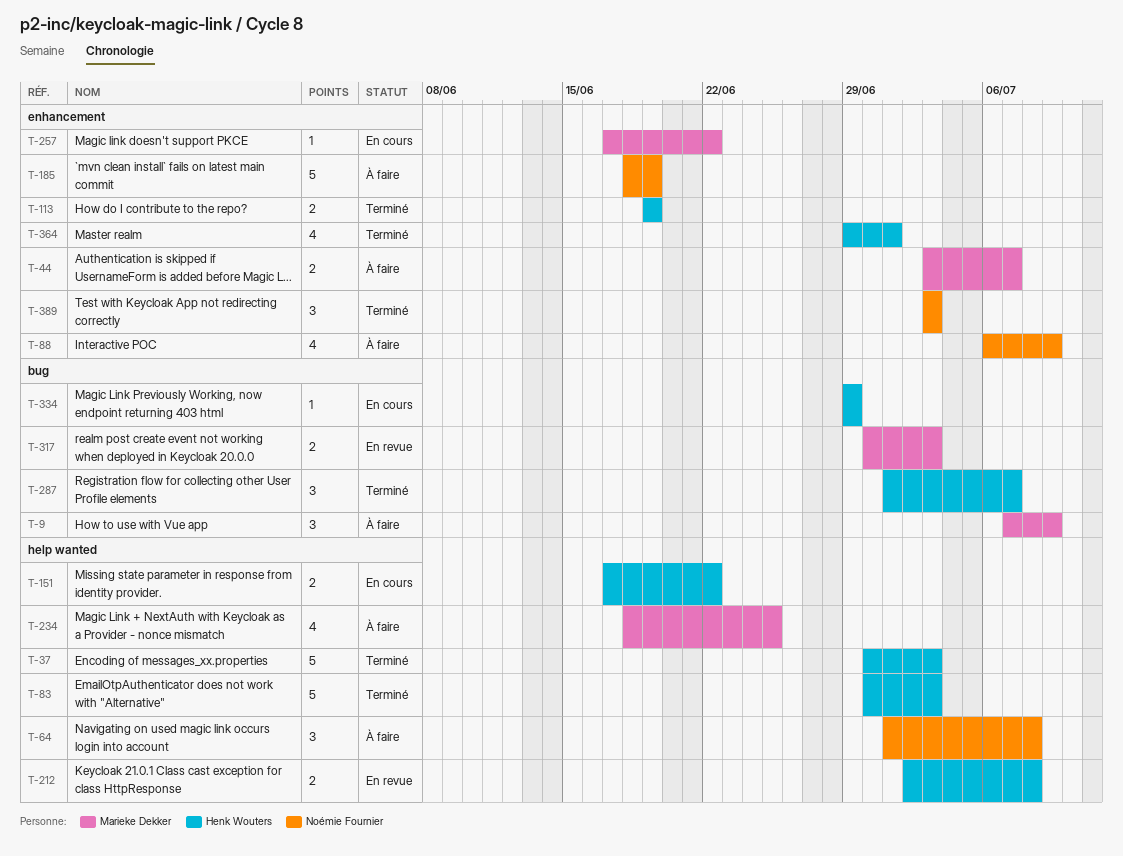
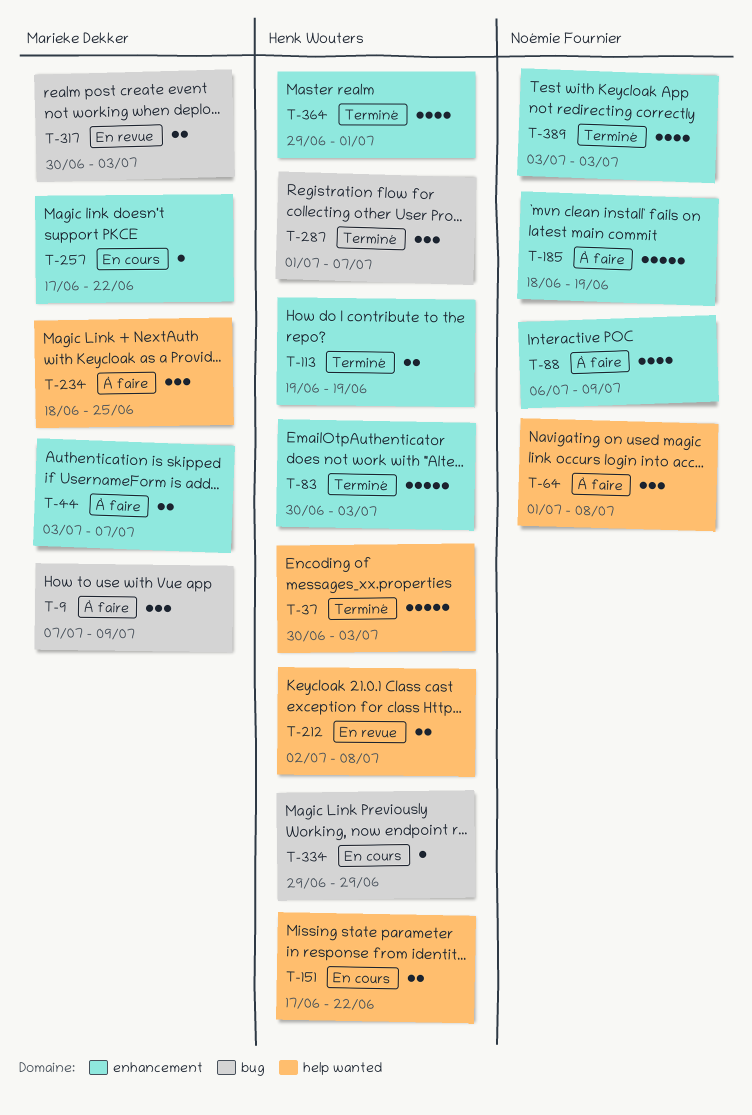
T-83, label: help wanted -> enhancement
T-234, estimate: 4 -> 3
T-389, estimate: 3 -> 4

